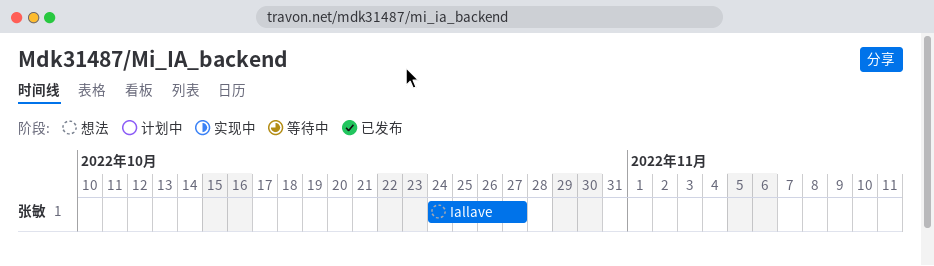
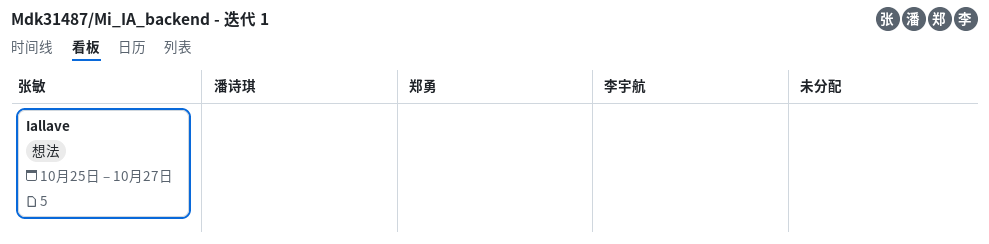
Iallave, start: Oct 24 -> Oct 25

